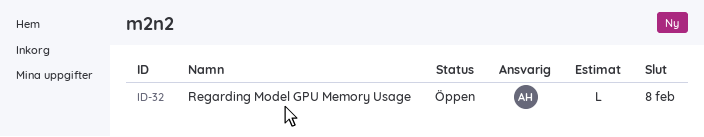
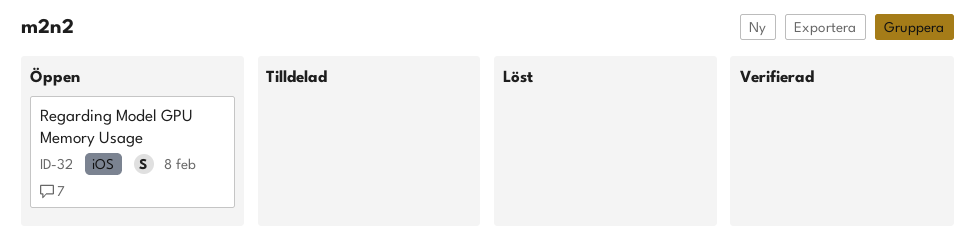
ID-32, estimate: L -> S

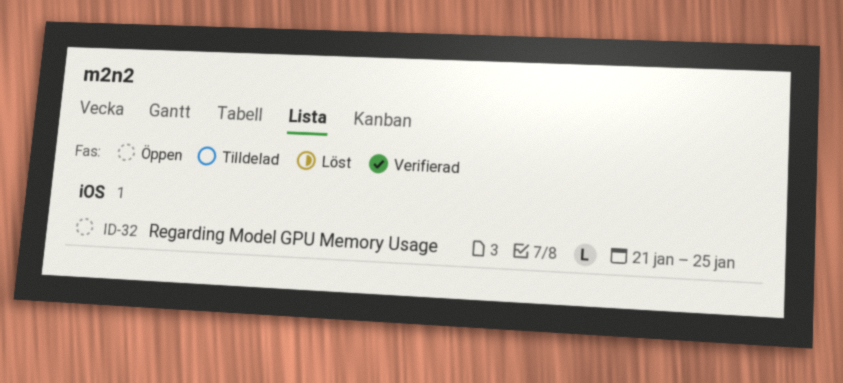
ID-32, estimate: S -> L
ID-32, due: Feb 8 -> Jan 25

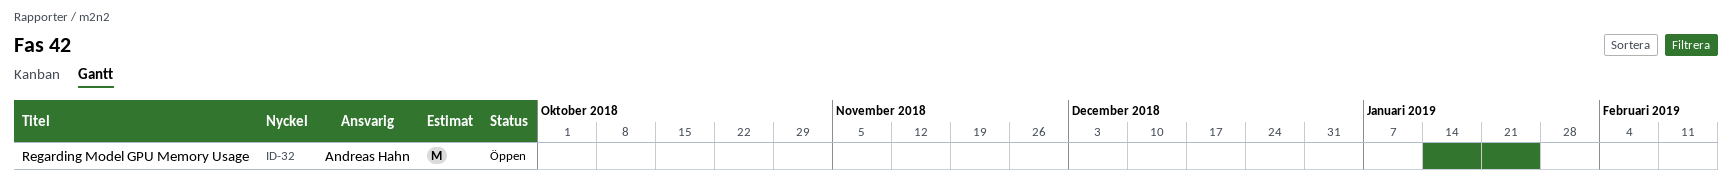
ID-32, estimate: L -> M
ID-32, start: Jan 21 -> Jan 14

